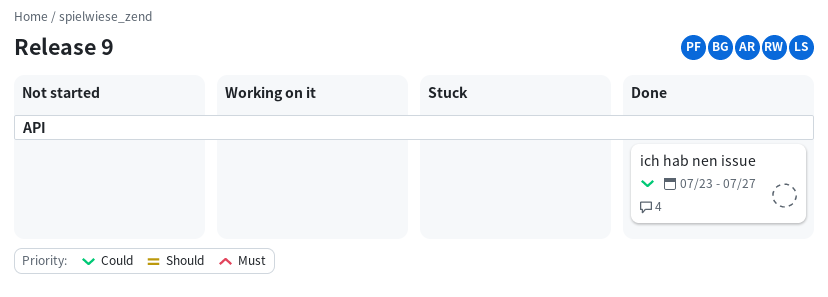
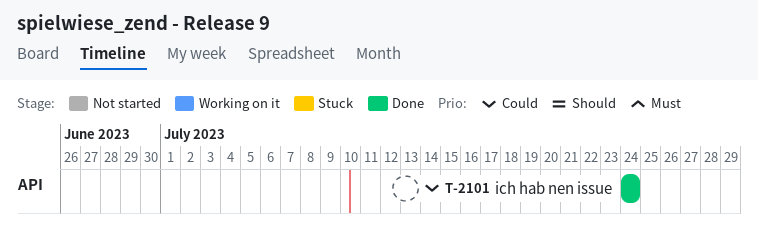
ich hab nen issue, start: Jul 23 -> Jul 24
ich hab nen issue, due: Jul 27 -> Jul 24

